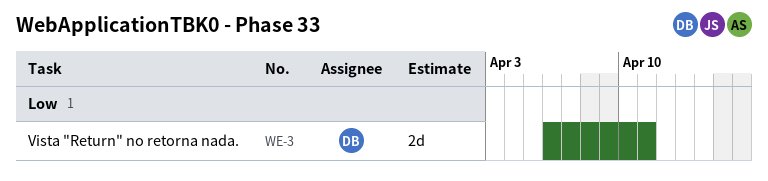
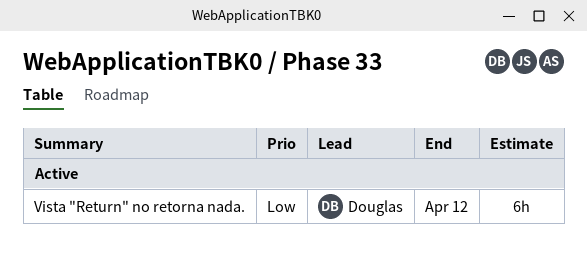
Vista "Return" no retorna nada., estimate: 2d -> 6h
Vista "Return" no retorna nada., due: Apr 11 -> Apr 12

